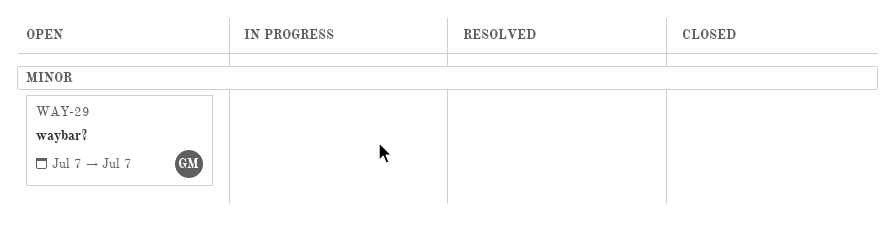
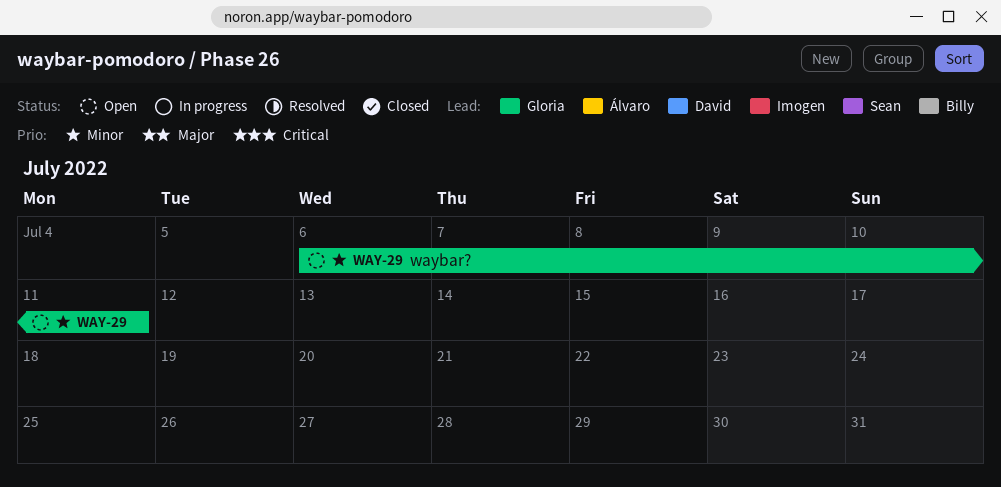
WAY-29, start: Jul 7 -> Jul 6
WAY-29, due: Jul 7 -> Jul 11

